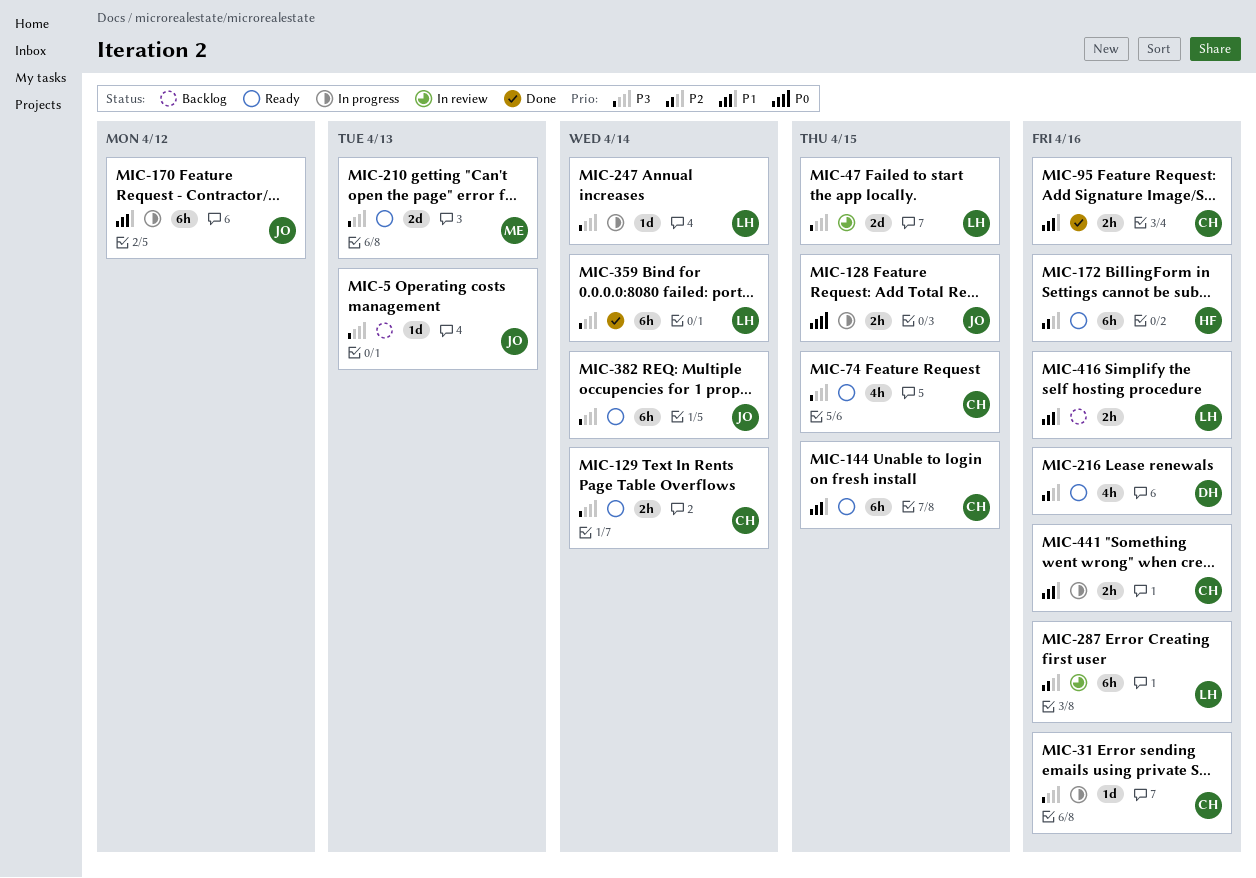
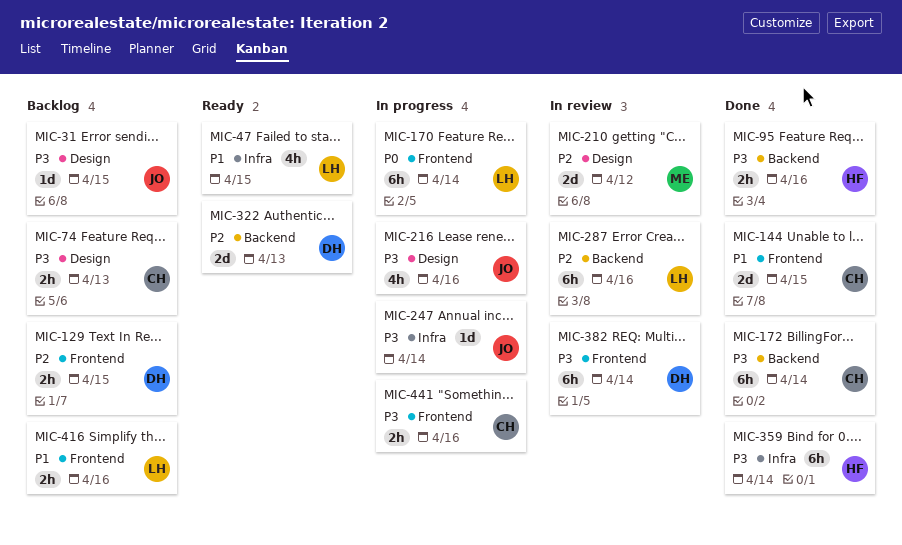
MIC-5: present -> none
MIC-31, status: In progress -> Backlog
MIC-31, owner: CH -> JO
MIC-31, due: Apr 16 -> Apr 15
MIC-47, status: In review -> Ready
MIC-47, priority: P3 -> P1
MIC-47, estimate: 2d -> 4h
MIC-74, status: Ready -> Backlog
MIC-74, estimate: 4h -> 2h
MIC-74, due: Apr 15 -> Apr 13
MIC-95, owner: CH -> HF
MIC-95, priority: P1 -> P3
MIC-128: present -> none
MIC-129, status: Ready -> Backlog
MIC-129, owner: CH -> DH
MIC-129, priority: P3 -> P2
MIC-129, due: Apr 14 -> Apr 15
MIC-144, status: Ready -> Done
MIC-144, estimate: 6h -> 2d
MIC-170, owner: JO -> LH
MIC-170, priority: P1 -> P0
MIC-170, due: Apr 12 -> Apr 14
MIC-172, status: Ready -> Done
MIC-172, owner: HF -> CH
MIC-172, priority: P2 -> P3
MIC-172, due: Apr 16 -> Apr 14
MIC-210, status: Ready -> In review
MIC-210, priority: P3 -> P2
MIC-210, due: Apr 13 -> Apr 12
MIC-216, status: Ready -> In progress
MIC-216, owner: DH -> JO
MIC-216, priority: P2 -> P3
MIC-247, owner: LH -> JO
MIC-322: none -> present
MIC-359, owner: LH -> HF
MIC-382, status: Ready -> In review
MIC-382, owner: JO -> DH
MIC-441, priority: P1 -> P3

